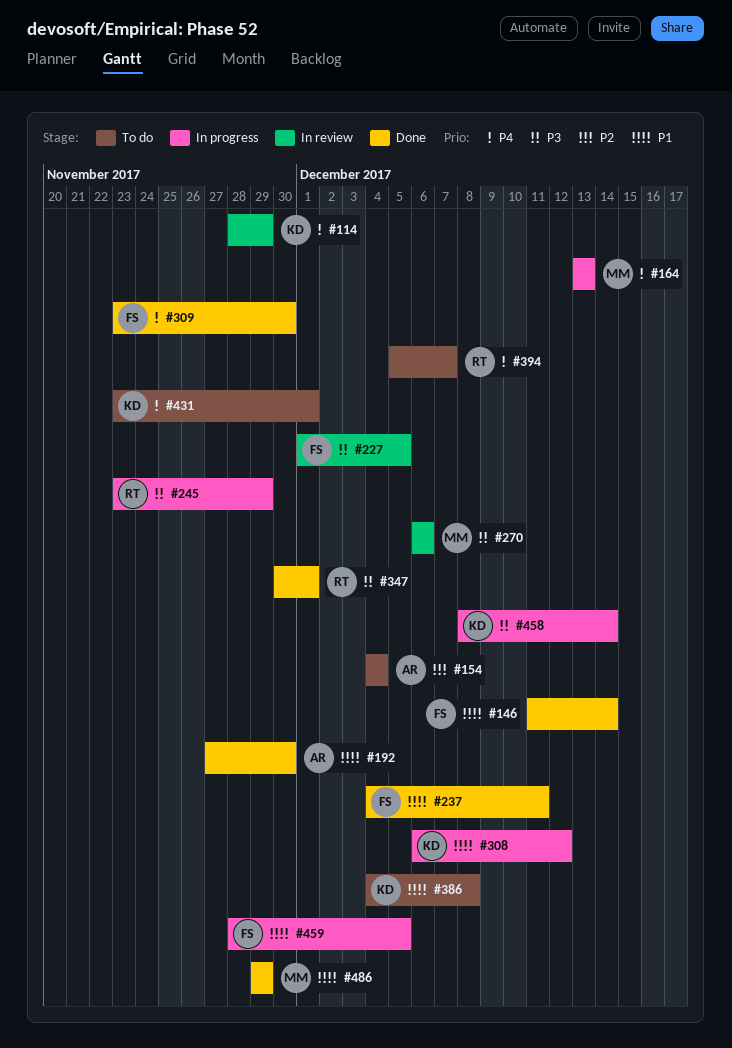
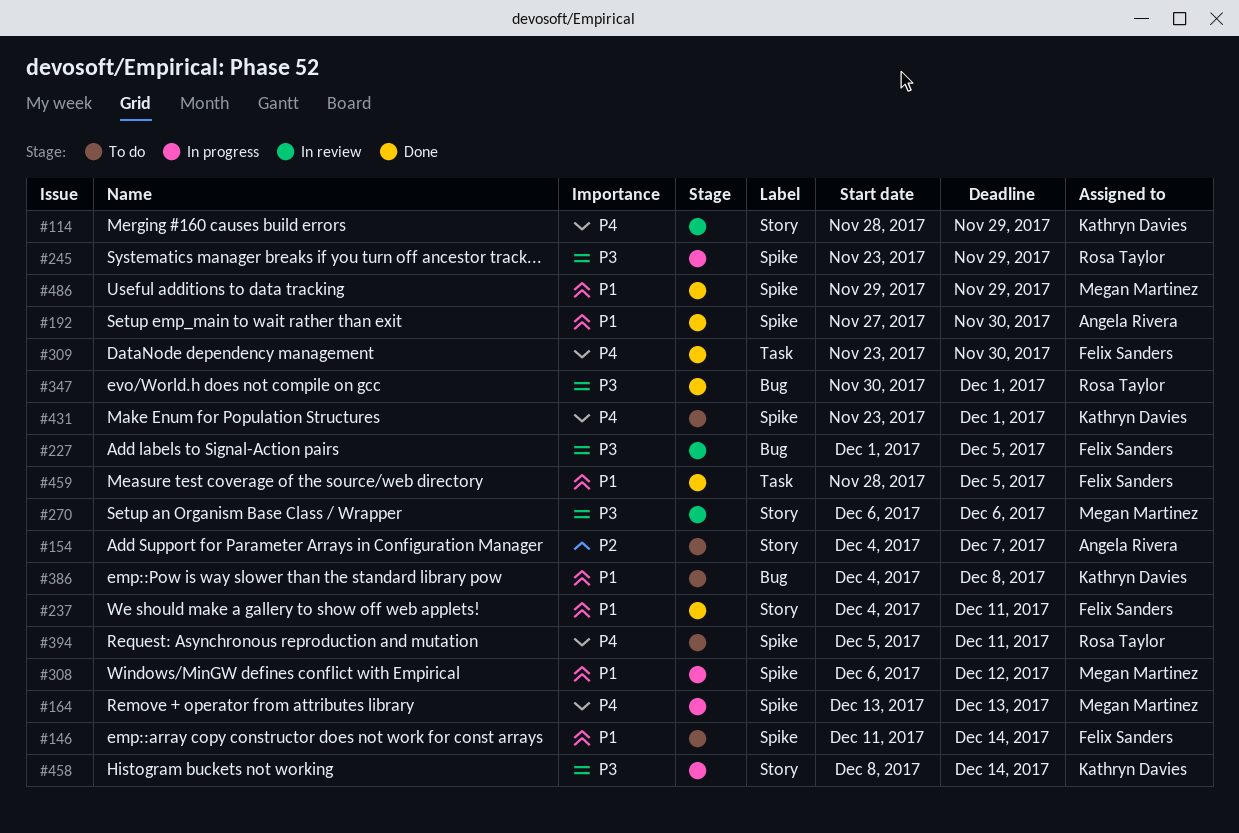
#146, status: Done -> To do
#154, due: Dec 4 -> Dec 7
#308, owner: Kathryn Davies -> Megan Martinez
#394, due: Dec 7 -> Dec 11
#459, status: In progress -> Done

